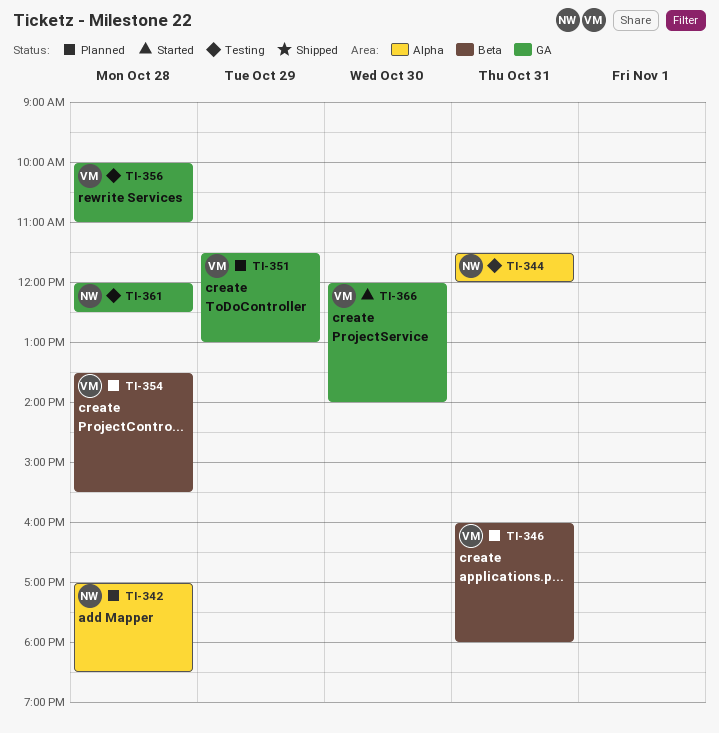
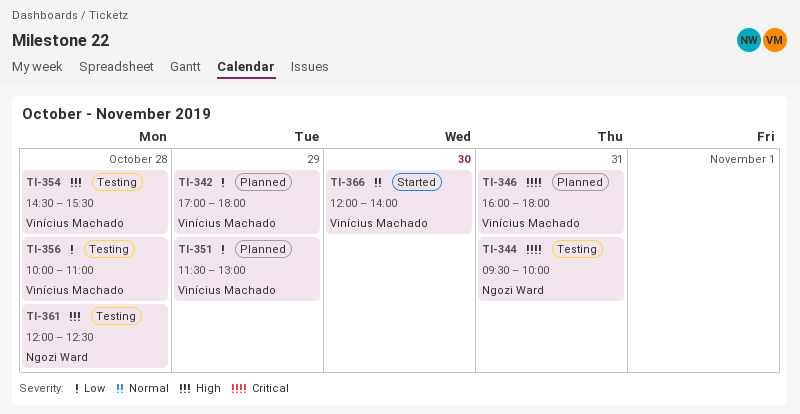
TI-342, owner: Ngozi Ward -> Vinícius Machado
TI-342, day: Oct 28 -> Oct 29
TI-342, ends: 18:30 -> 18:00
TI-344, begins: 11:30 -> 09:30
TI-344, ends: 12:00 -> 10:00
TI-354, status: Planned -> Testing
TI-354, begins: 13:30 -> 14:30

